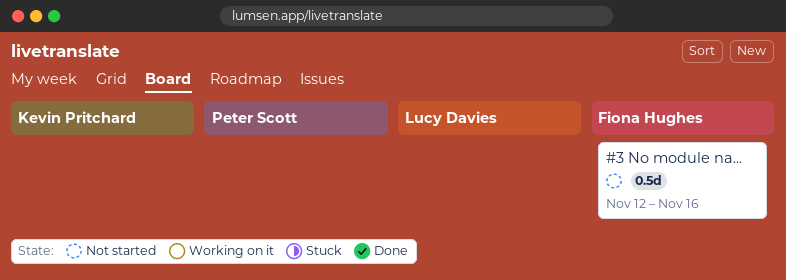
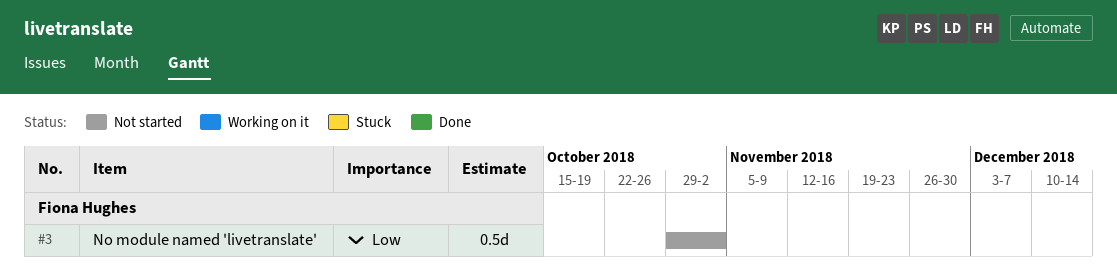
#3, start: Nov 12 -> Oct 29
#3, due: Nov 16 -> Nov 2

